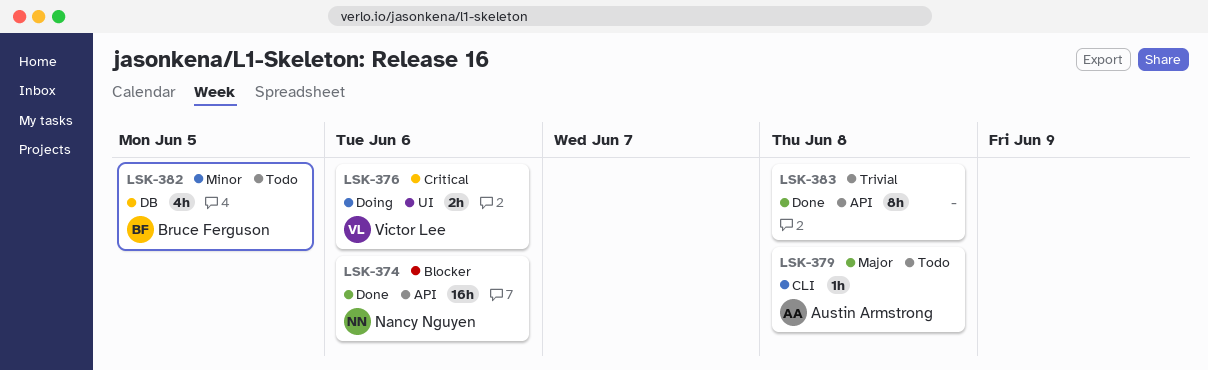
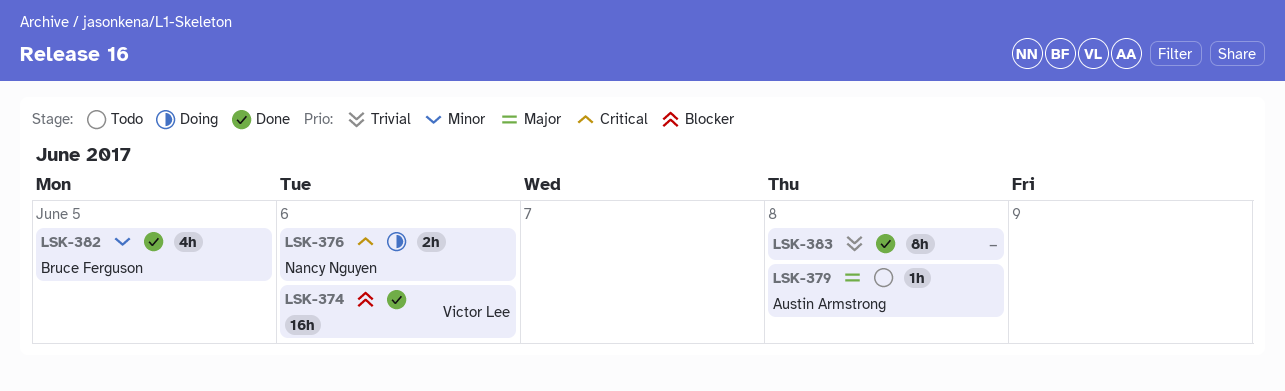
LSK-374, owner: Nancy Nguyen -> Victor Lee
LSK-376, owner: Victor Lee -> Nancy Nguyen
LSK-382, status: Todo -> Done

